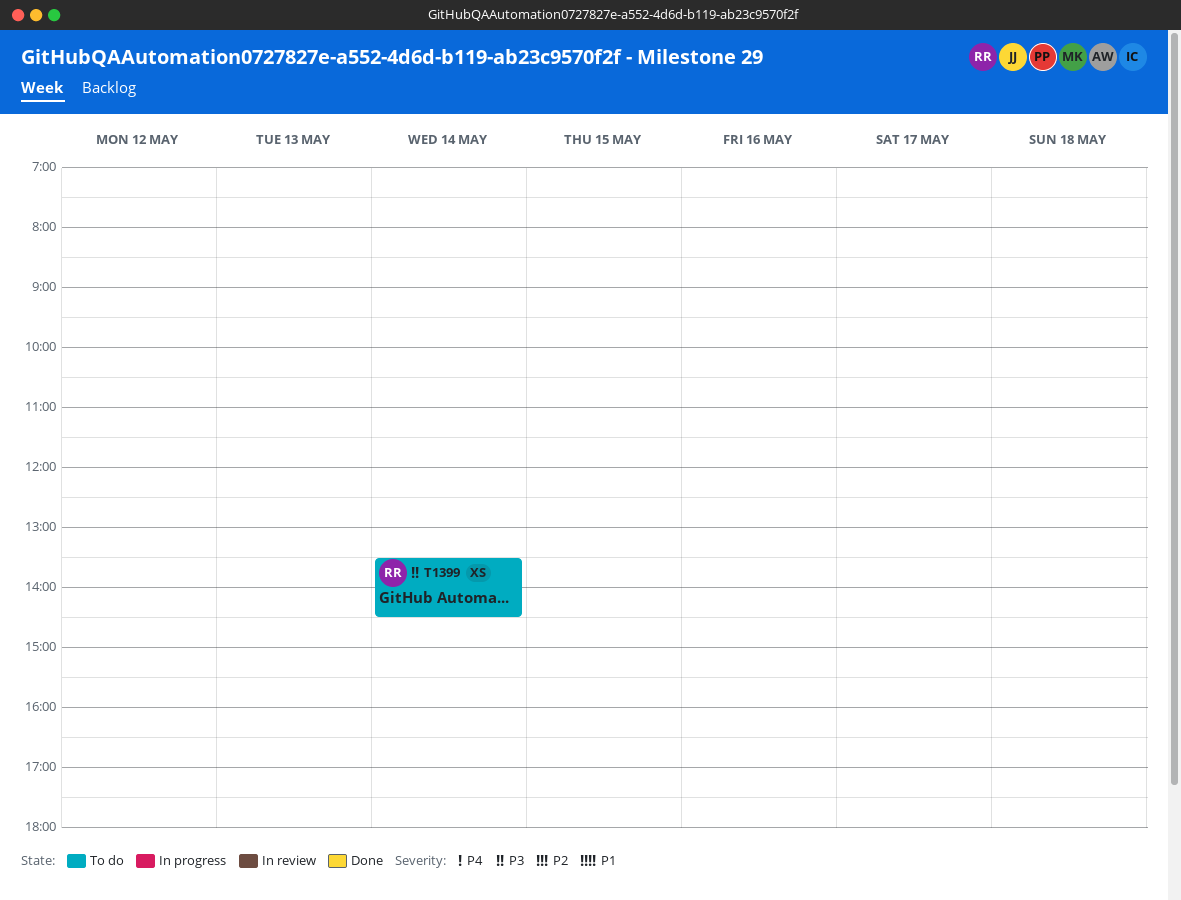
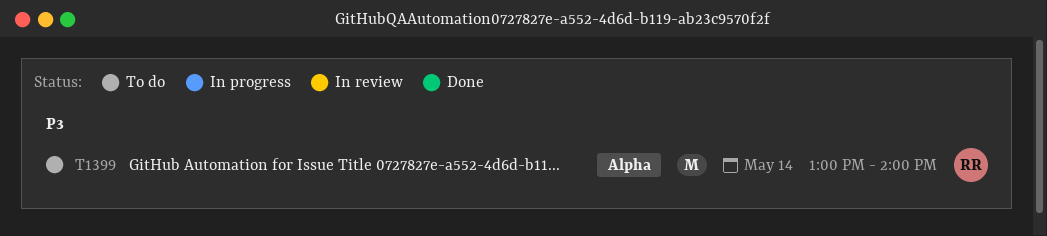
T1399, estimate: XS -> M
T1399, begins: 13:30 -> 13:00
T1399, ends: 14:30 -> 14:00

